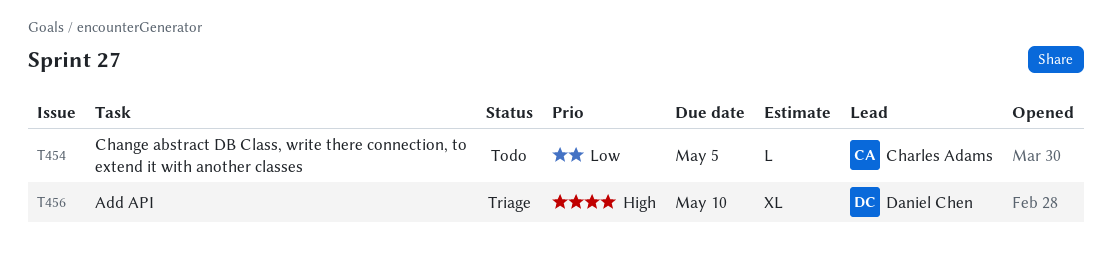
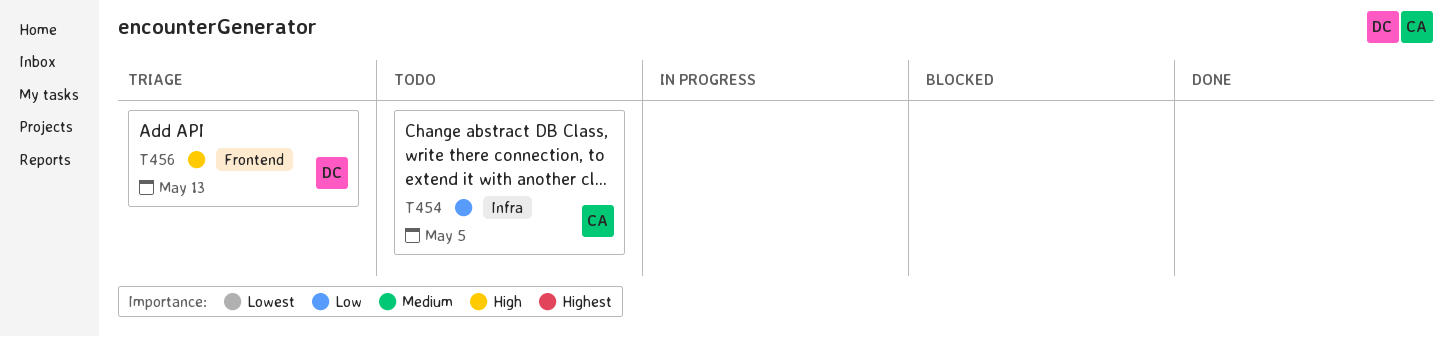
T456, due: May 10 -> May 13

